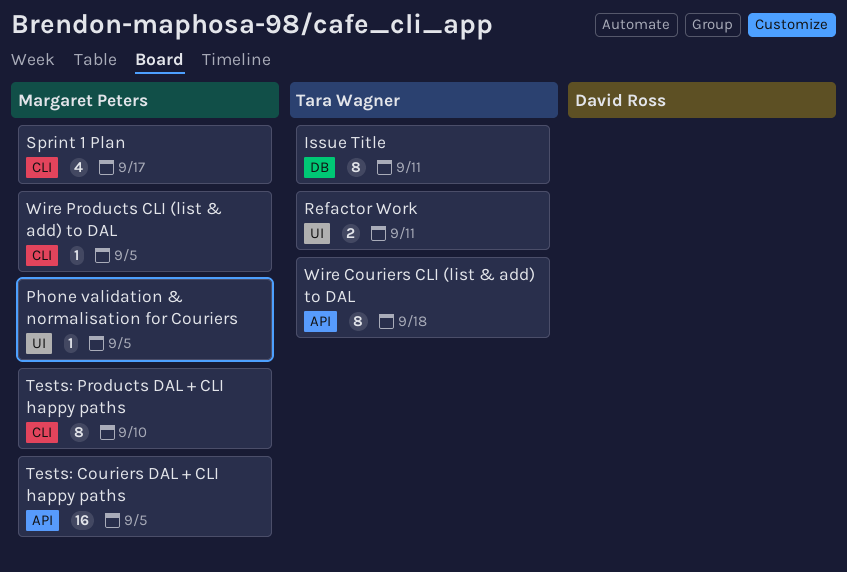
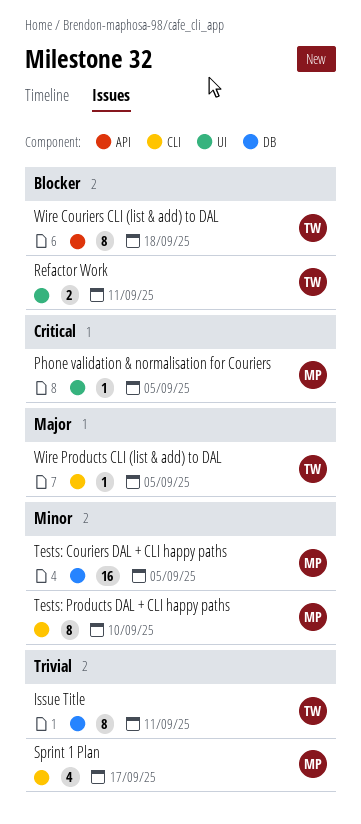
Tests: Couriers DAL + CLI happy paths, label: API -> DB
Wire Products CLI (list & add) to DAL, owner: Margaret Peters -> Tara Wagner

